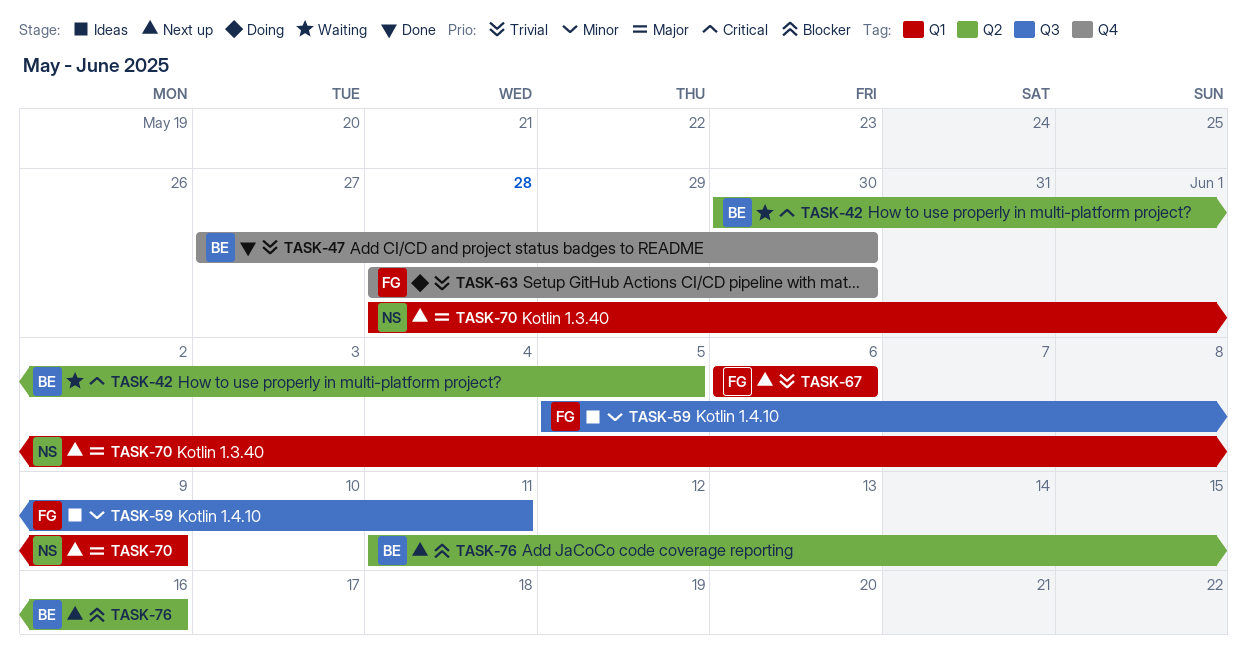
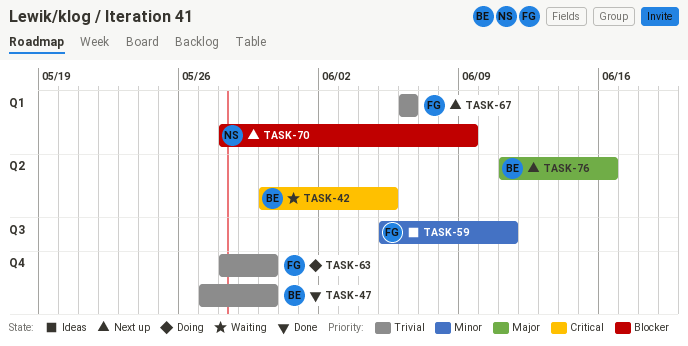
TASK-70, priority: Major -> Blocker
TASK-76, priority: Blocker -> Major

